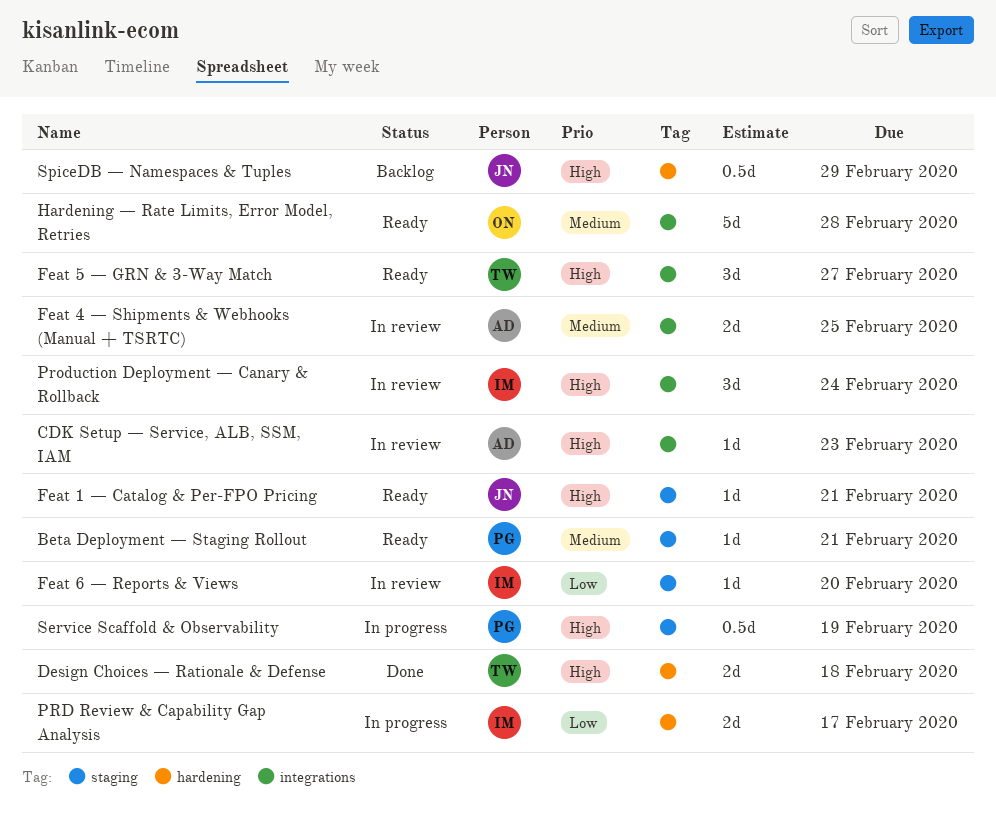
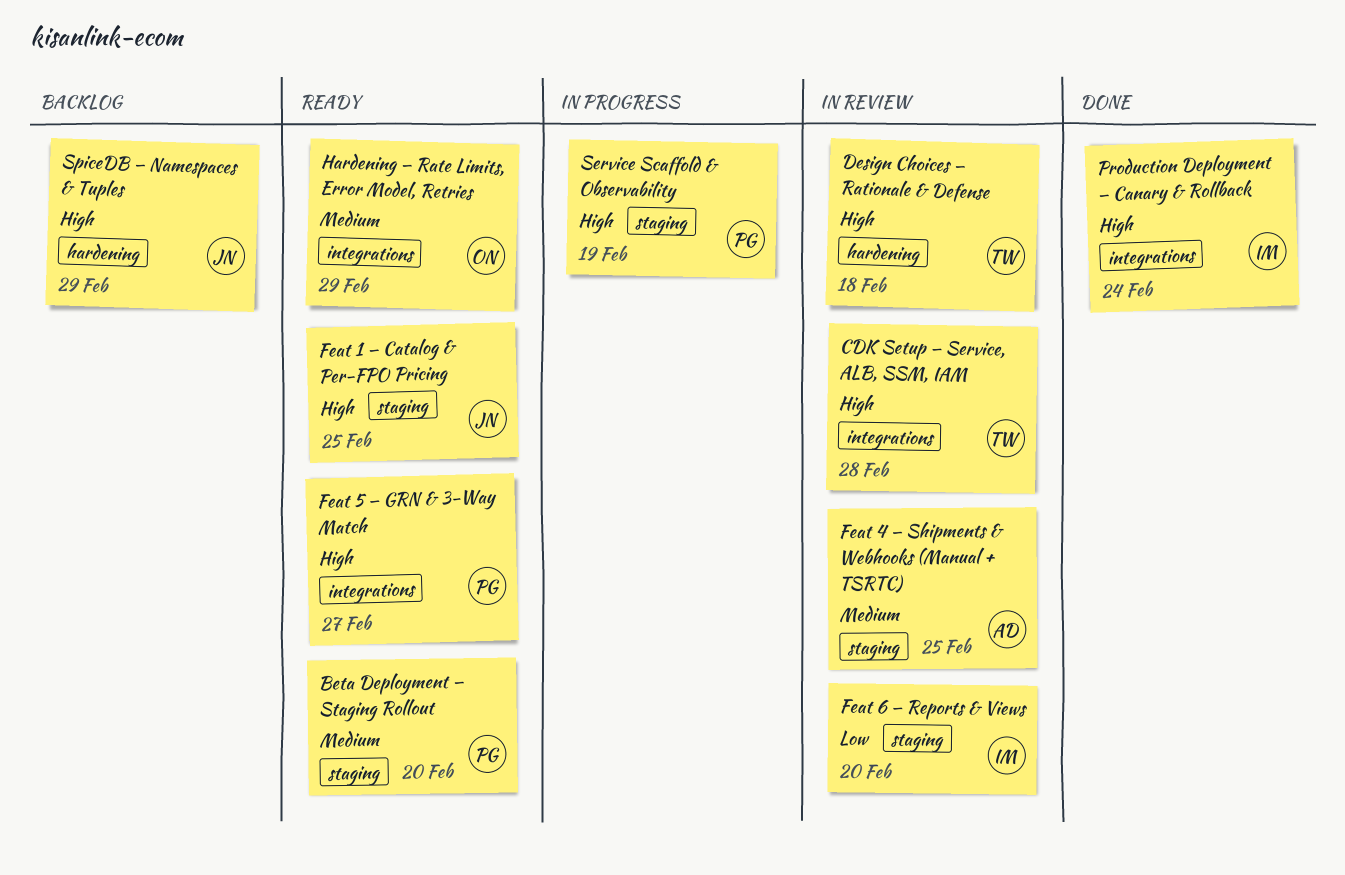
Beta Deployment — Staging Rollout, due: Feb 21 -> Feb 20
CDK Setup — Service, ALB, SSM, IAM, owner: AD -> TW
CDK Setup — Service, ALB, SSM, IAM, due: Feb 23 -> Feb 28
Design Choices — Rationale & Defense, status: Done -> In review
Feat 1 — Catalog & Per-FPO Pricing, due: Feb 21 -> Feb 25
Feat 4 — Shipments & Webhooks (Manual + TSRTC), label: integrations -> staging
Feat 5 — GRN & 3-Way Match, owner: TW -> PG
Hardening — Rate Limits, Error Model, Retries, due: Feb 28 -> Feb 29
PRD Review & Capability Gap Analysis: present -> none
Production Deployment — Canary & Rollback, status: In review -> Done

